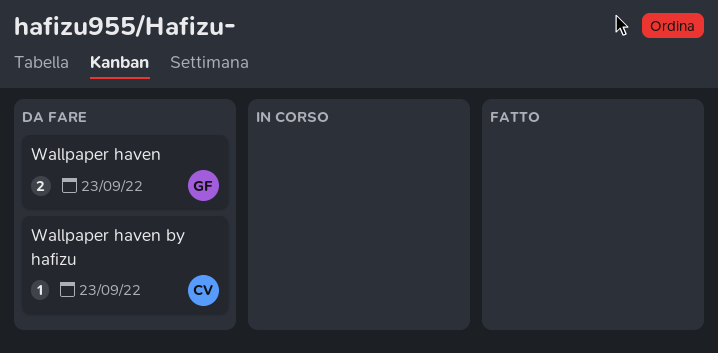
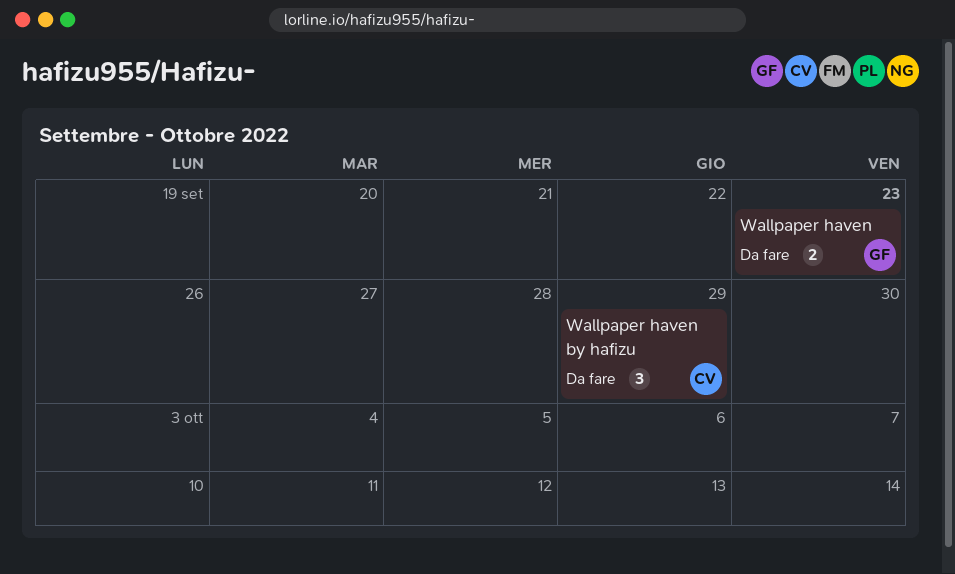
Wallpaper haven by hafizu, estimate: 1 -> 3
Wallpaper haven by hafizu, due: Sep 23 -> Sep 29

